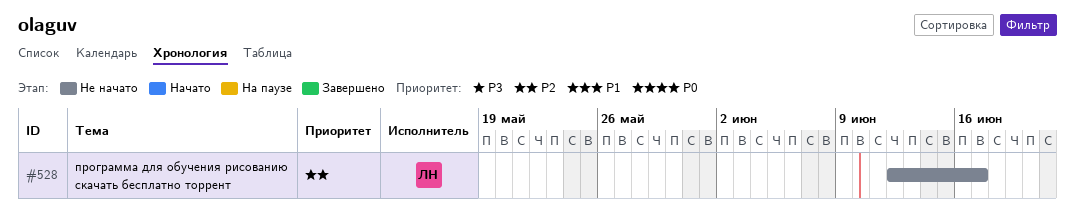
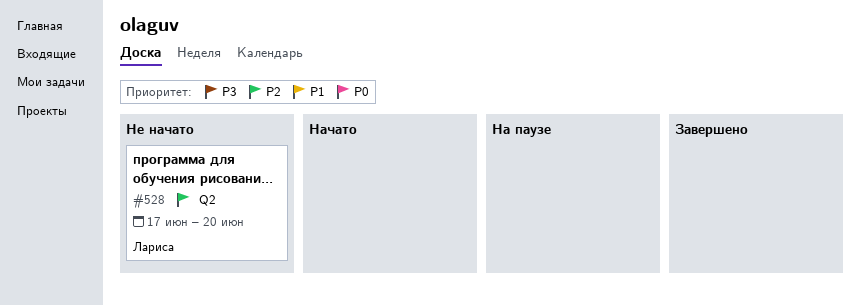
#528, start: Jun 12 -> Jun 17
#528, due: Jun 17 -> Jun 20

